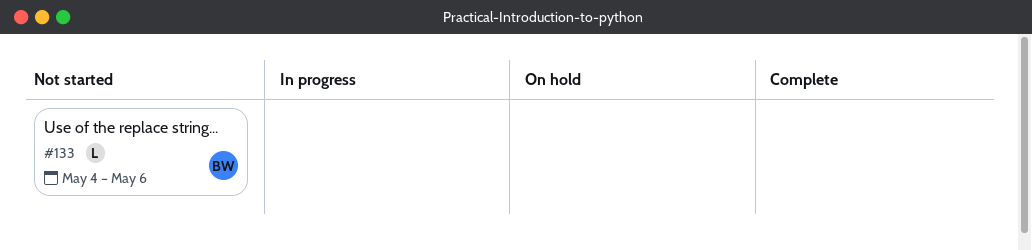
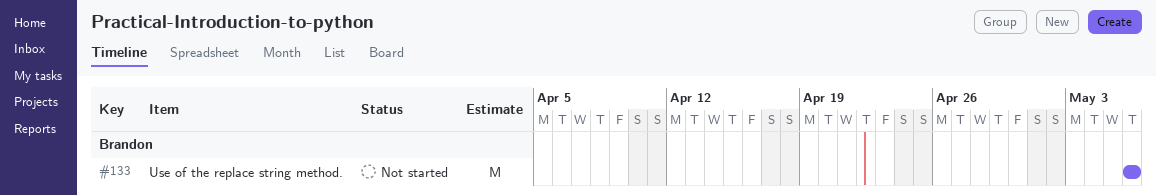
#133, estimate: L -> M
#133, start: May 4 -> May 6

